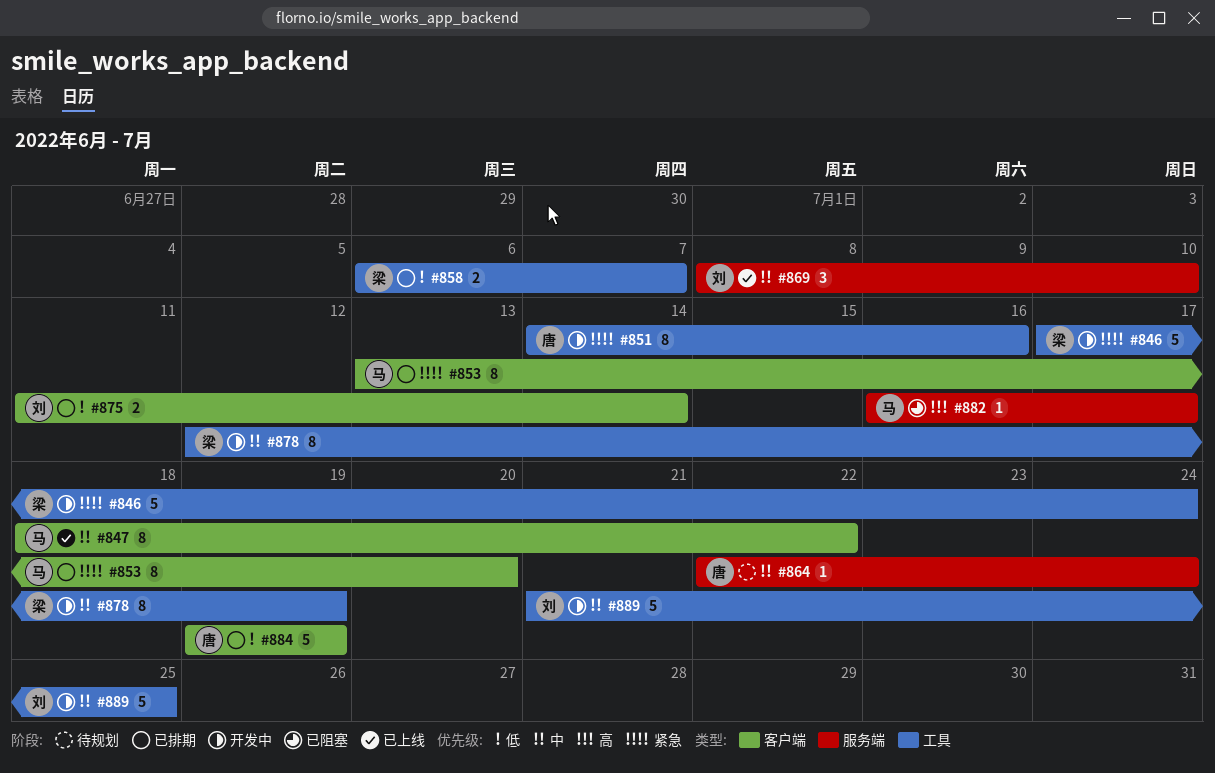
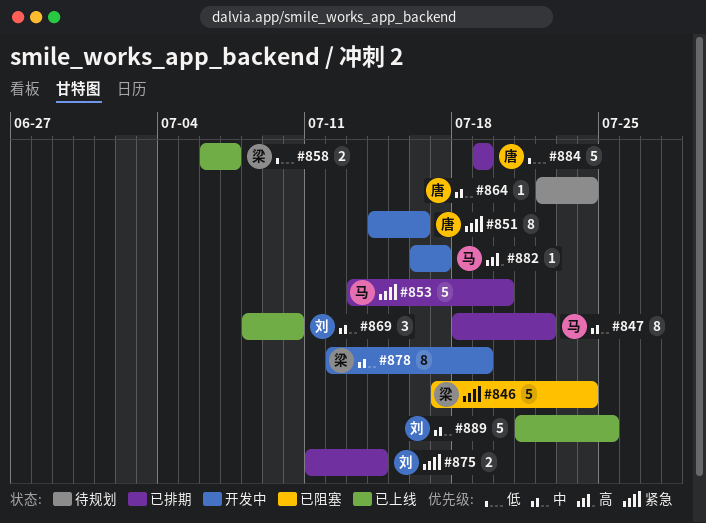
#846, status: 开发中 -> 已阻塞
#847, status: 已上线 -> 已排期
#853, estimate: 8 -> 5
#858, status: 已排期 -> 已上线
#875, priority: 低 -> 紧急
#882, status: 已阻塞 -> 开发中
#889, status: 开发中 -> 已上线

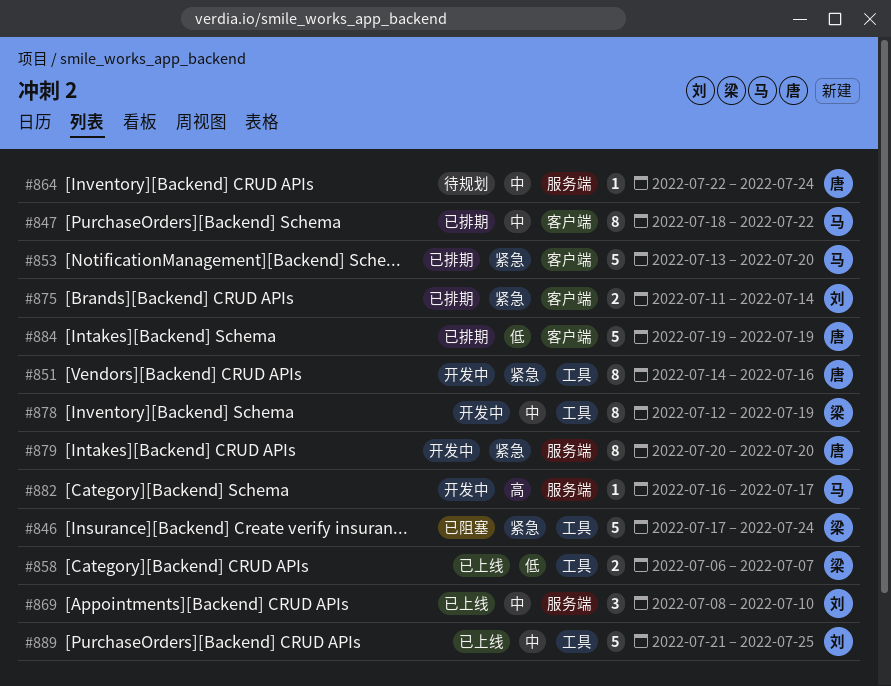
#879: none -> present

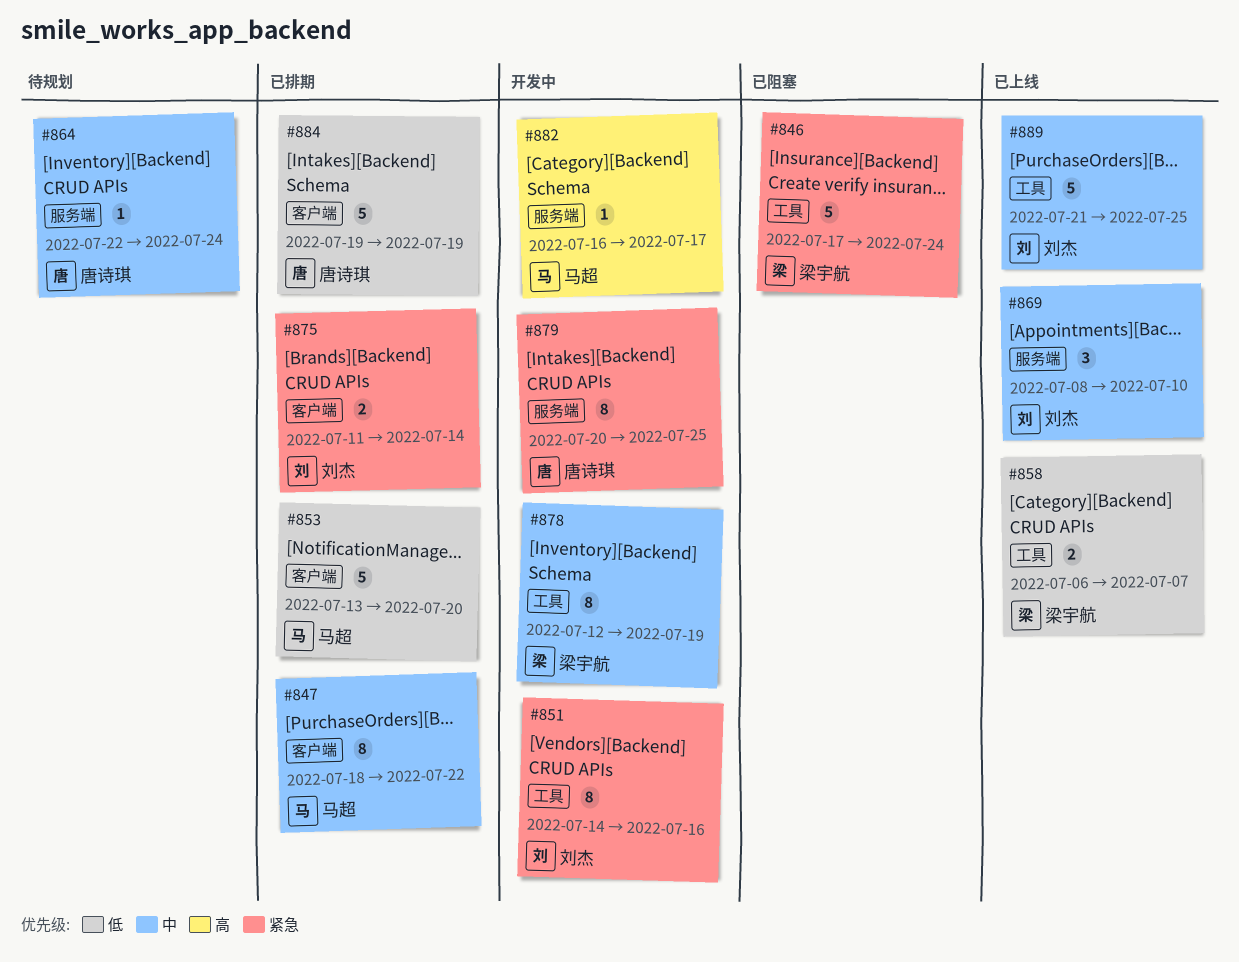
#851, owner: 唐诗琪 -> 刘杰
#853, priority: 紧急 -> 低
#879, due: Jul 20 -> Jul 25

